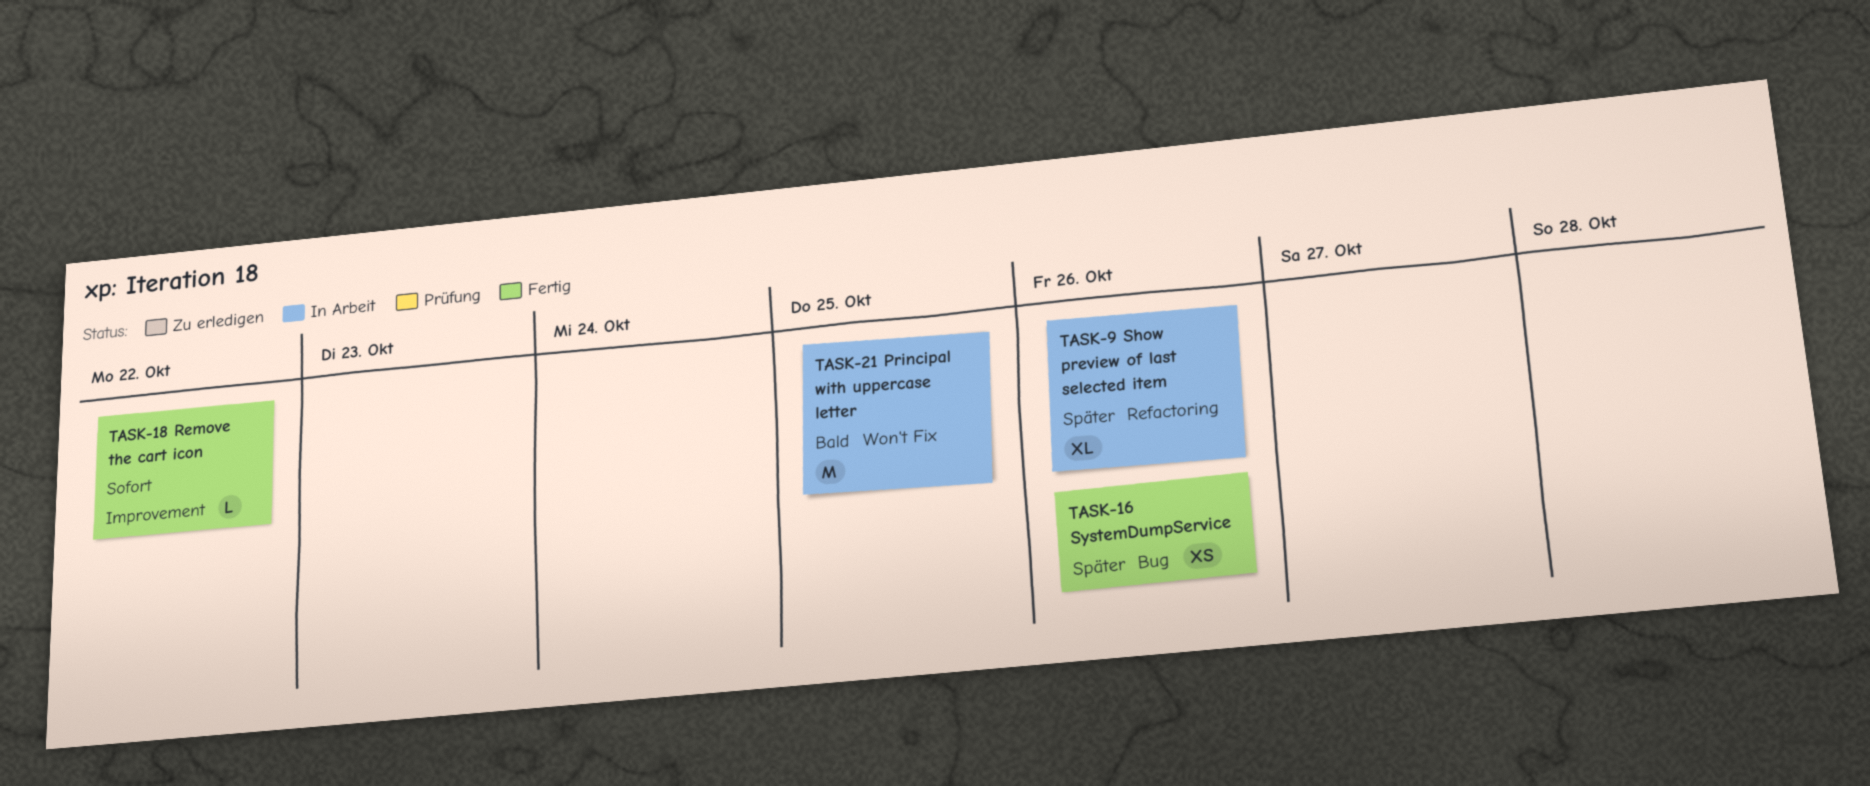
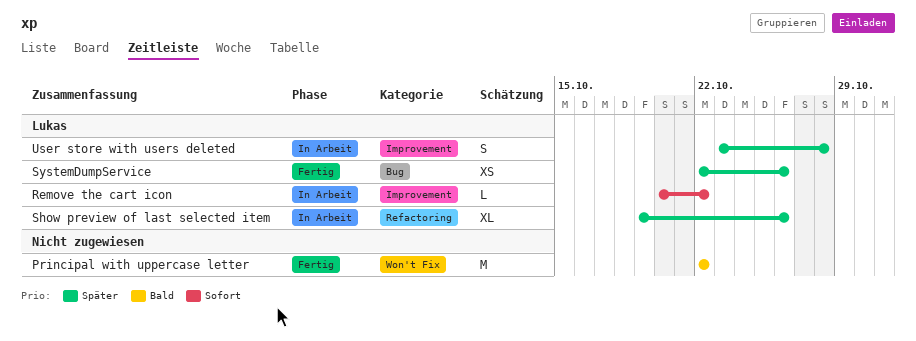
Principal with uppercase letter, status: In Arbeit -> Fertig
Principal with uppercase letter, due: Oct 25 -> Oct 22
Remove the cart icon, status: Fertig -> In Arbeit
User store with users deleted: none -> present

